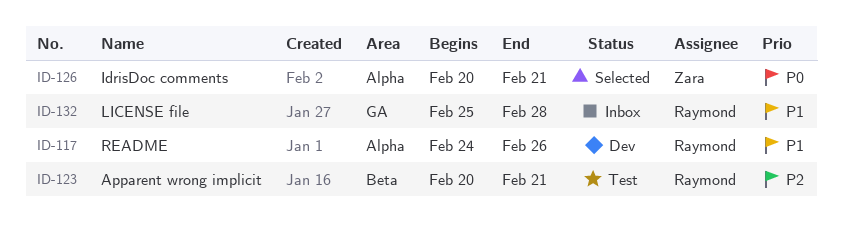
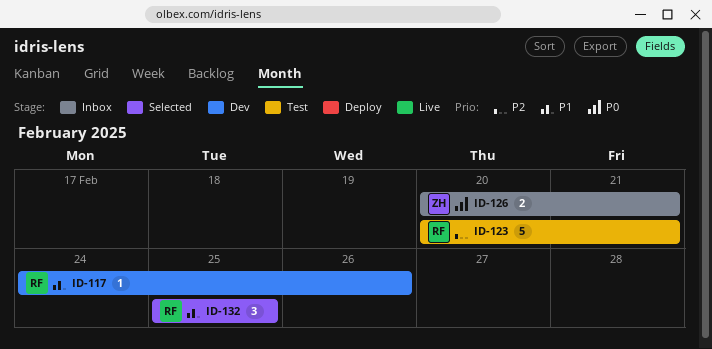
ID-126, status: Selected -> Inbox
ID-132, status: Inbox -> Selected
ID-132, due: Feb 28 -> Feb 25

